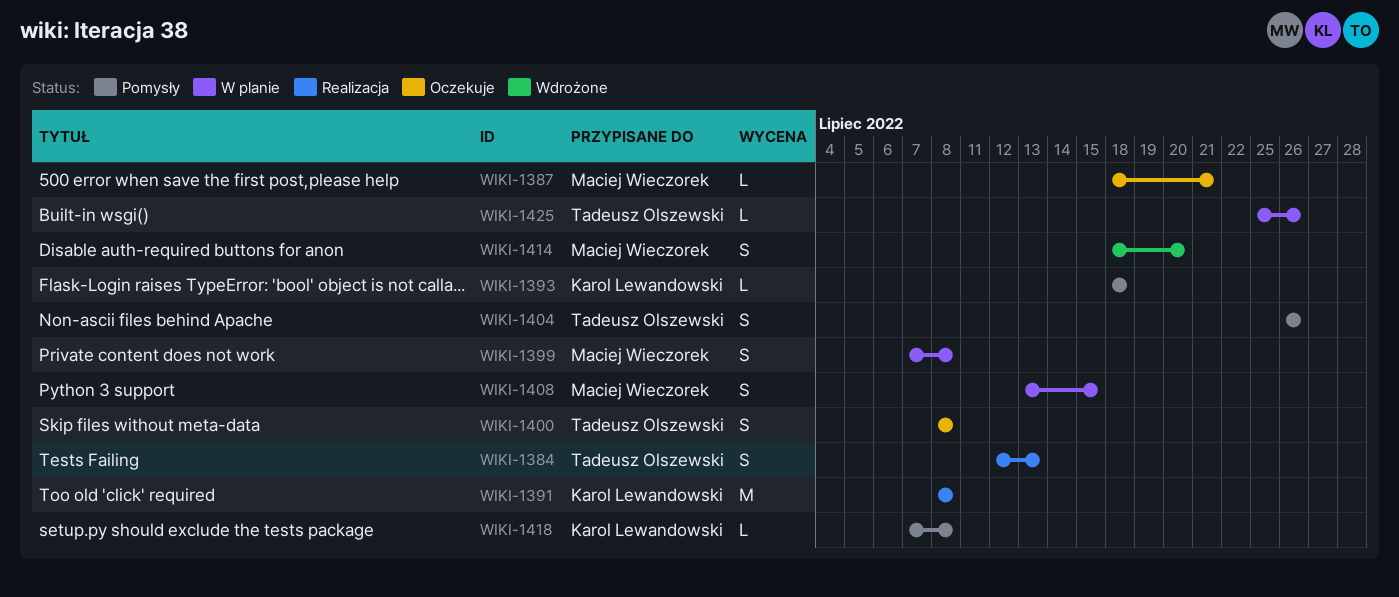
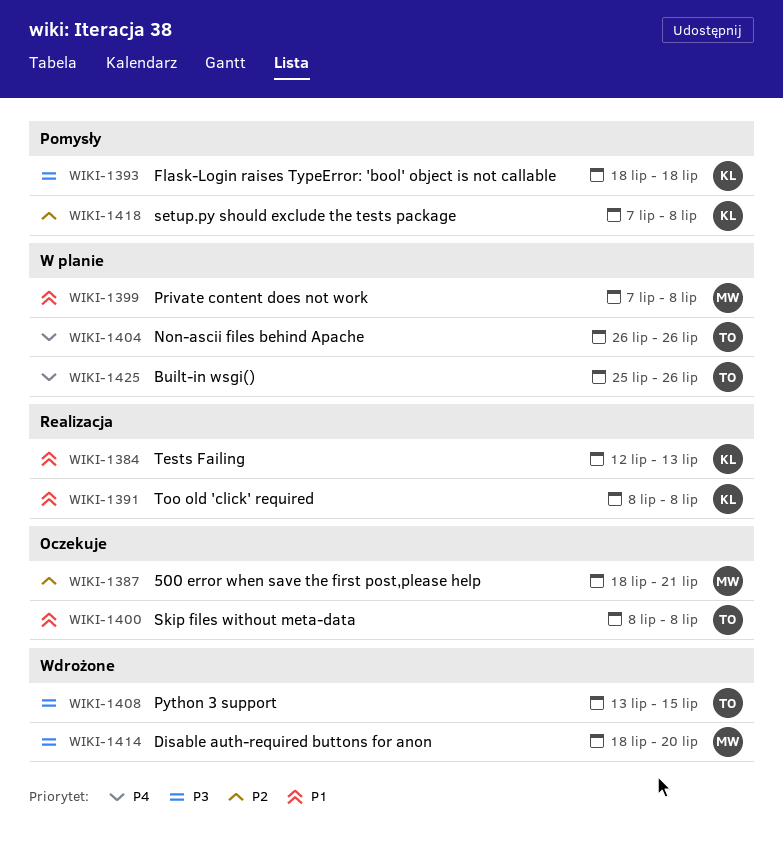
WIKI-1384, owner: Tadeusz Olszewski -> Karol Lewandowski
WIKI-1404, status: Pomysły -> W planie
WIKI-1408, status: W planie -> Wdrożone
WIKI-1408, owner: Maciej Wieczorek -> Tadeusz Olszewski

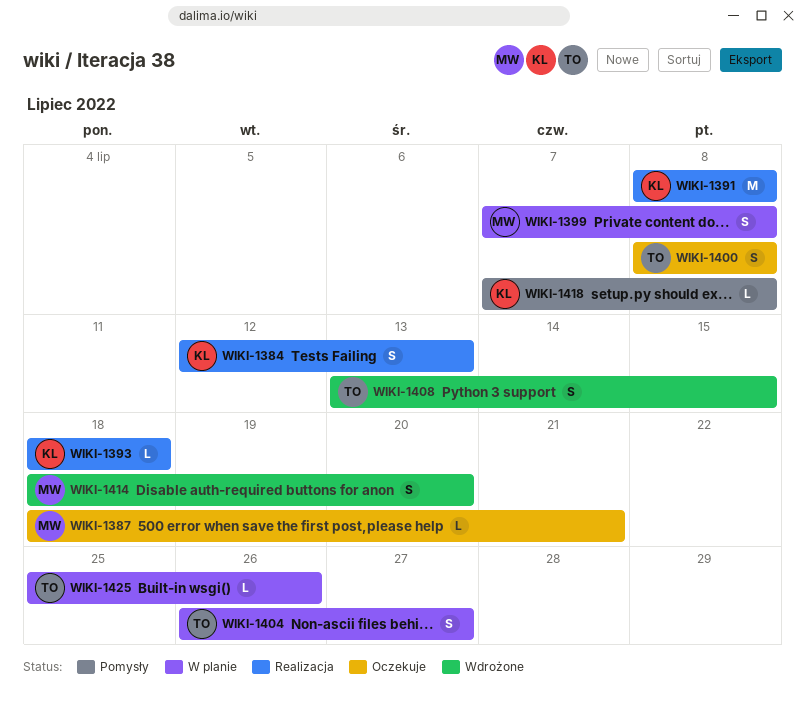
WIKI-1393, status: Pomysły -> Realizacja
WIKI-1404, due: Jul 26 -> Jul 27

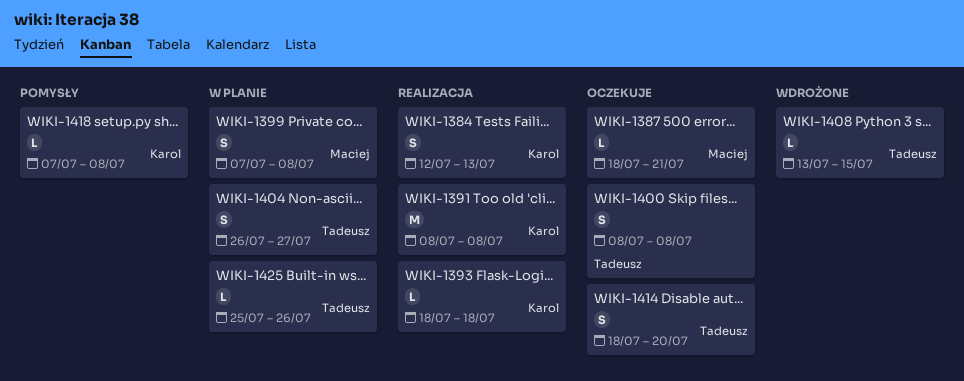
WIKI-1408, estimate: S -> L
WIKI-1414, status: Wdrożone -> Oczekuje
WIKI-1414, owner: Maciej -> Tadeusz

